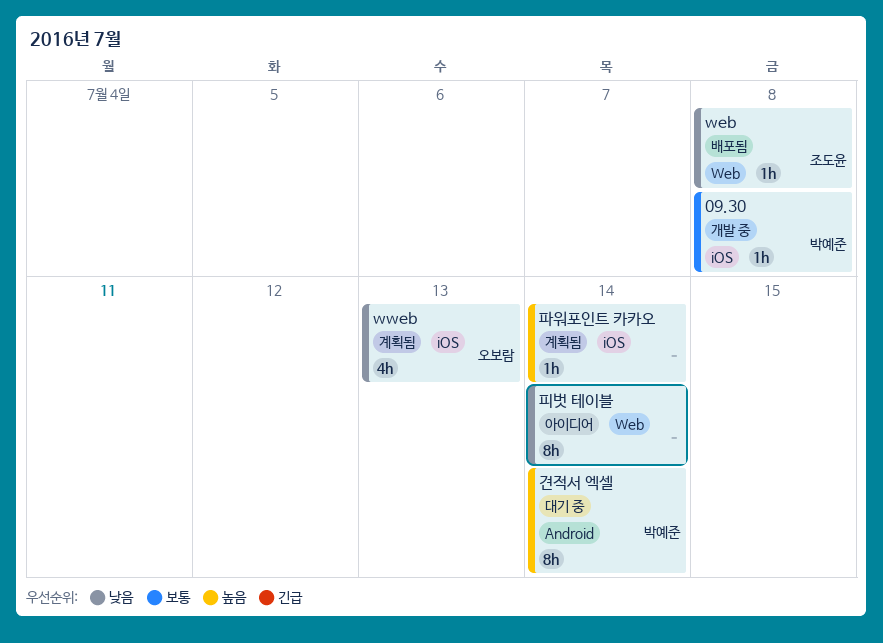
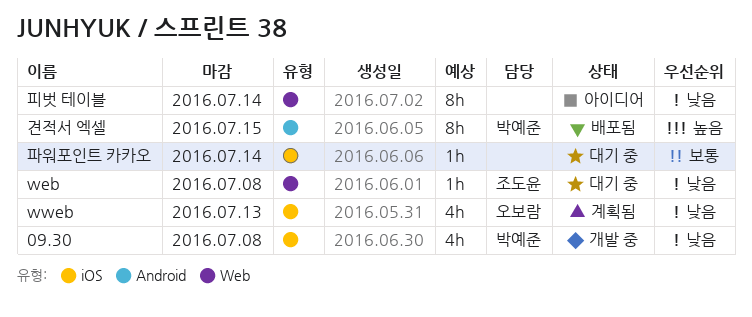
09.30, priority: 보통 -> 낮음
09.30, estimate: 1h -> 4h
web, status: 배포됨 -> 대기 중
견적서 엑셀, status: 대기 중 -> 배포됨
견적서 엑셀, due: Jul 14 -> Jul 15
파워포인트 카카오, status: 계획됨 -> 대기 중
파워포인트 카카오, priority: 높음 -> 보통

